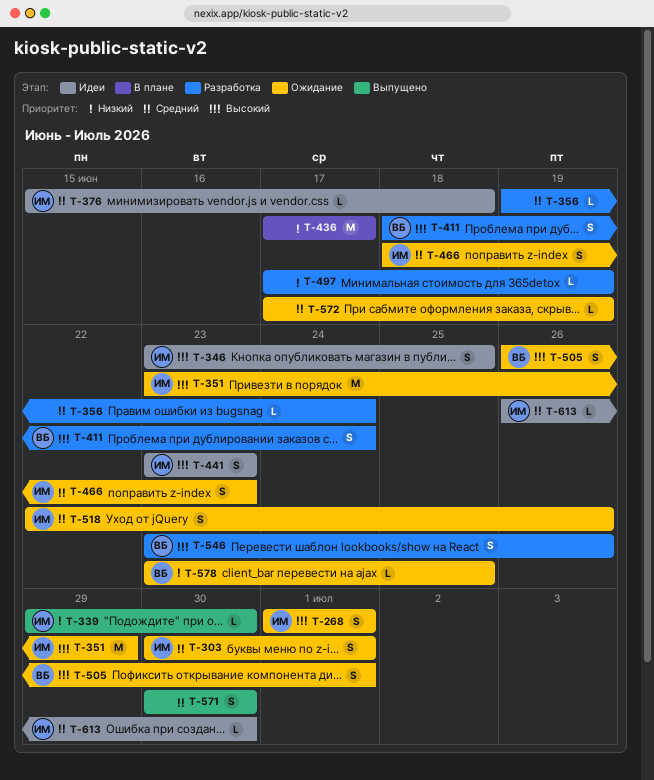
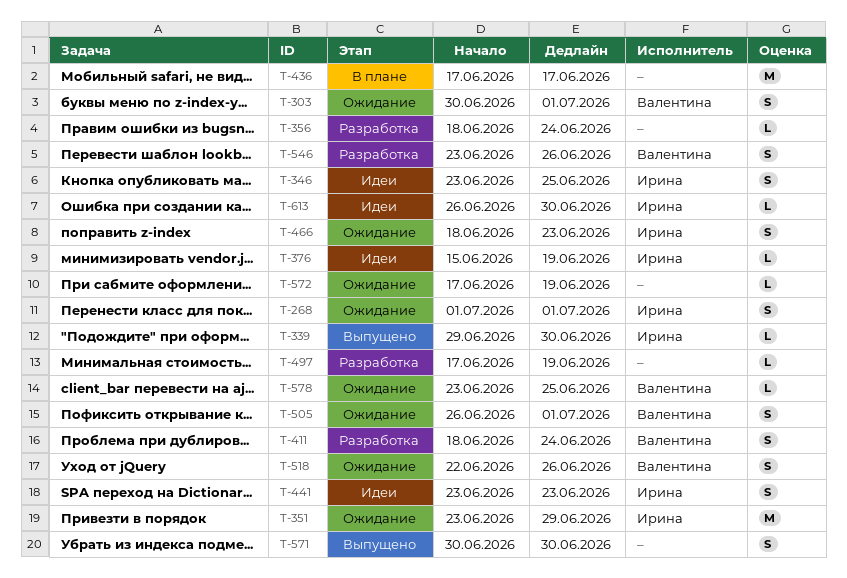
T-303, owner: Ирина -> Валентина
T-356, start: Jun 19 -> Jun 18
T-376, due: Jun 18 -> Jun 19
T-518, owner: Ирина -> Валентина

